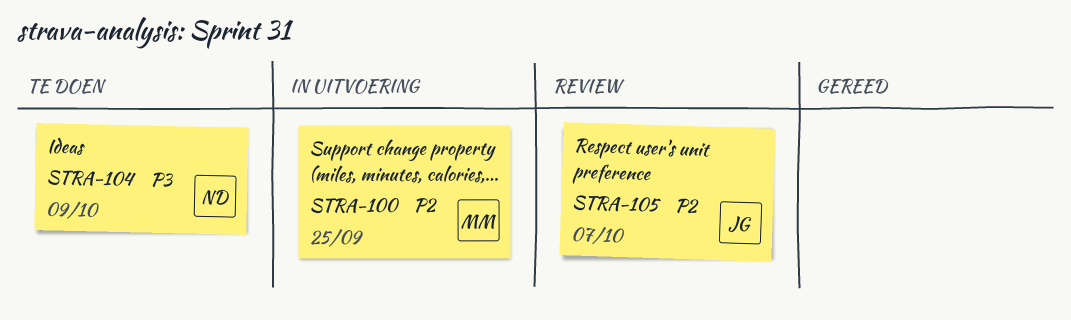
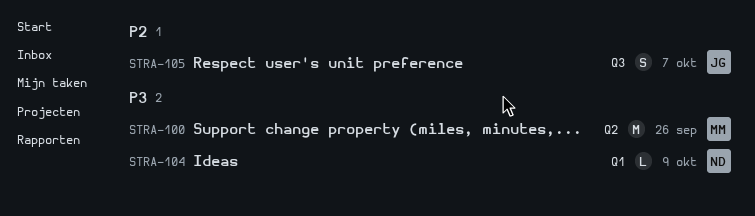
STRA-100, priority: P2 -> P3
STRA-100, due: Sep 25 -> Sep 26

